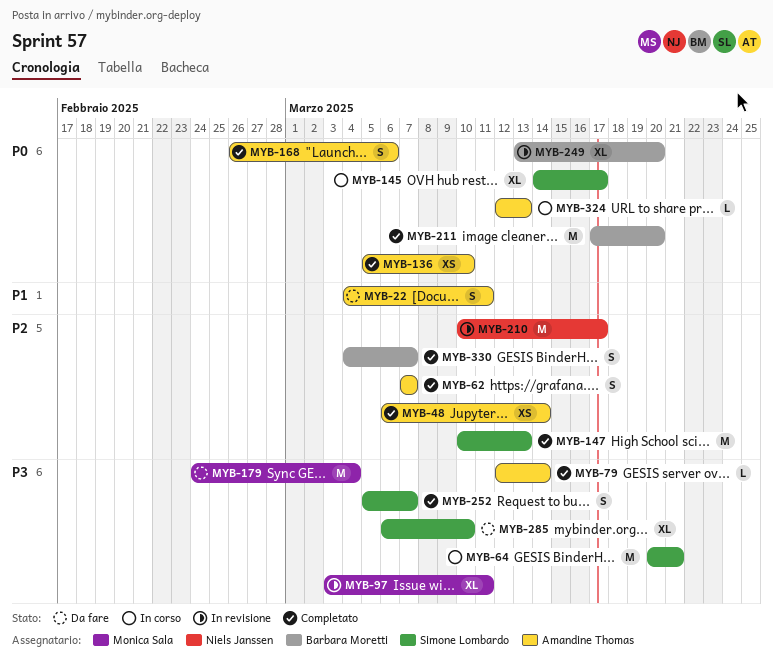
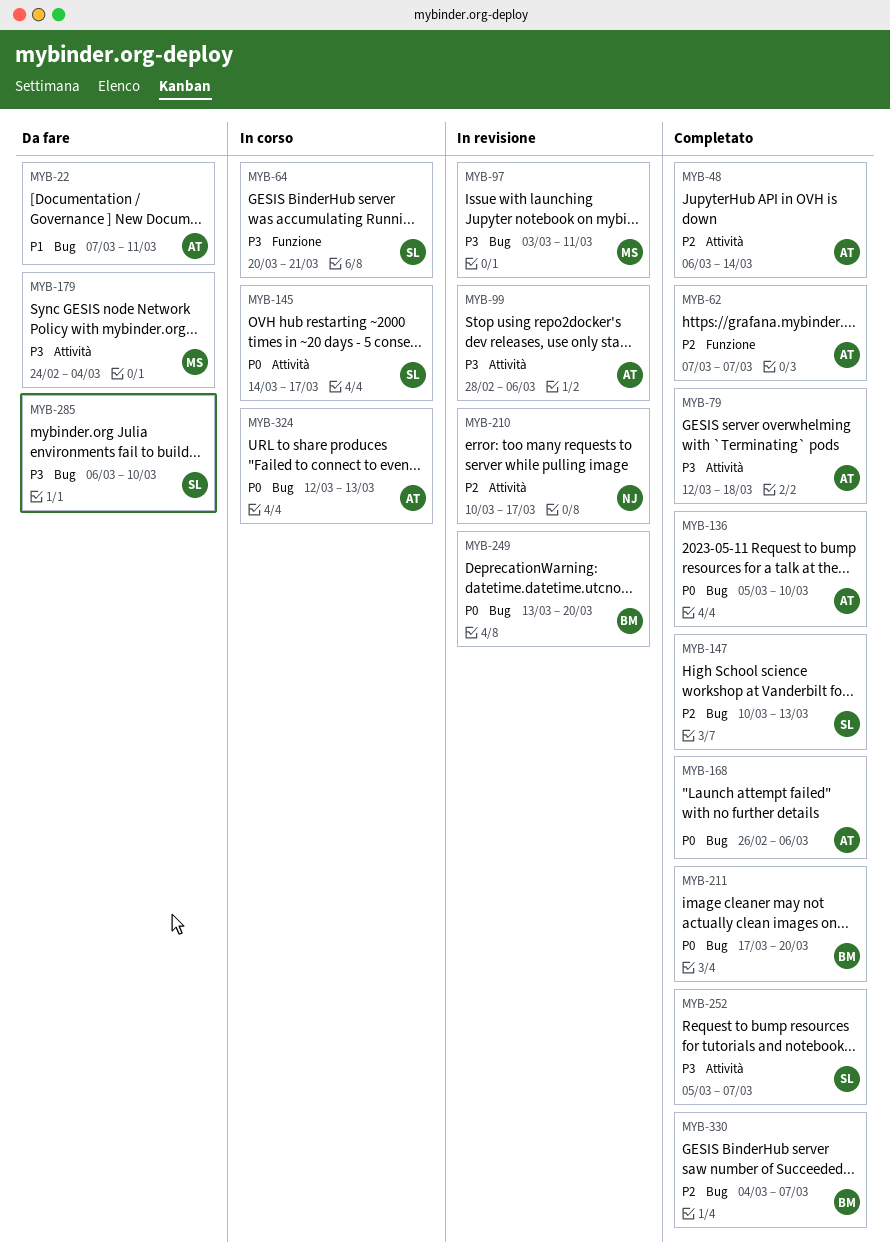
MYB-22, start: Mar 4 -> Mar 7
MYB-79, due: Mar 14 -> Mar 18
MYB-99: none -> present

